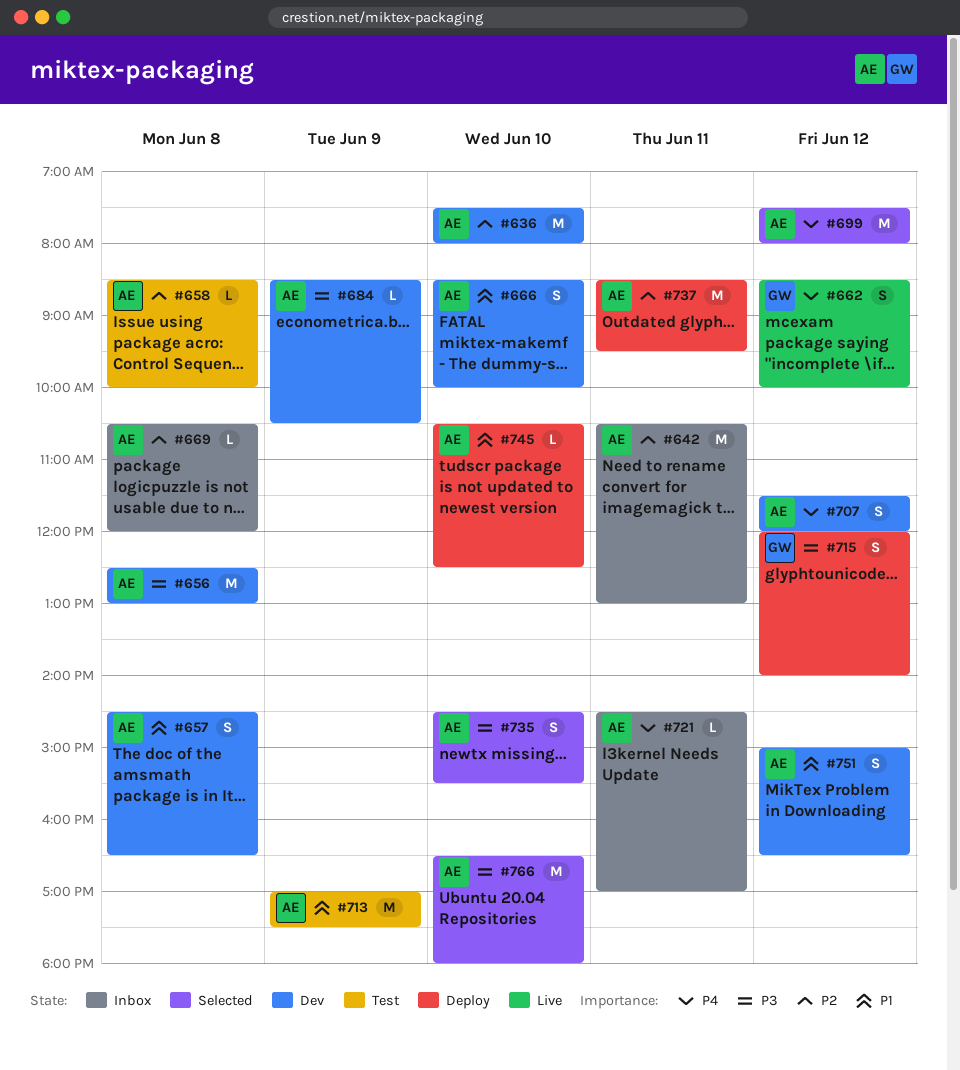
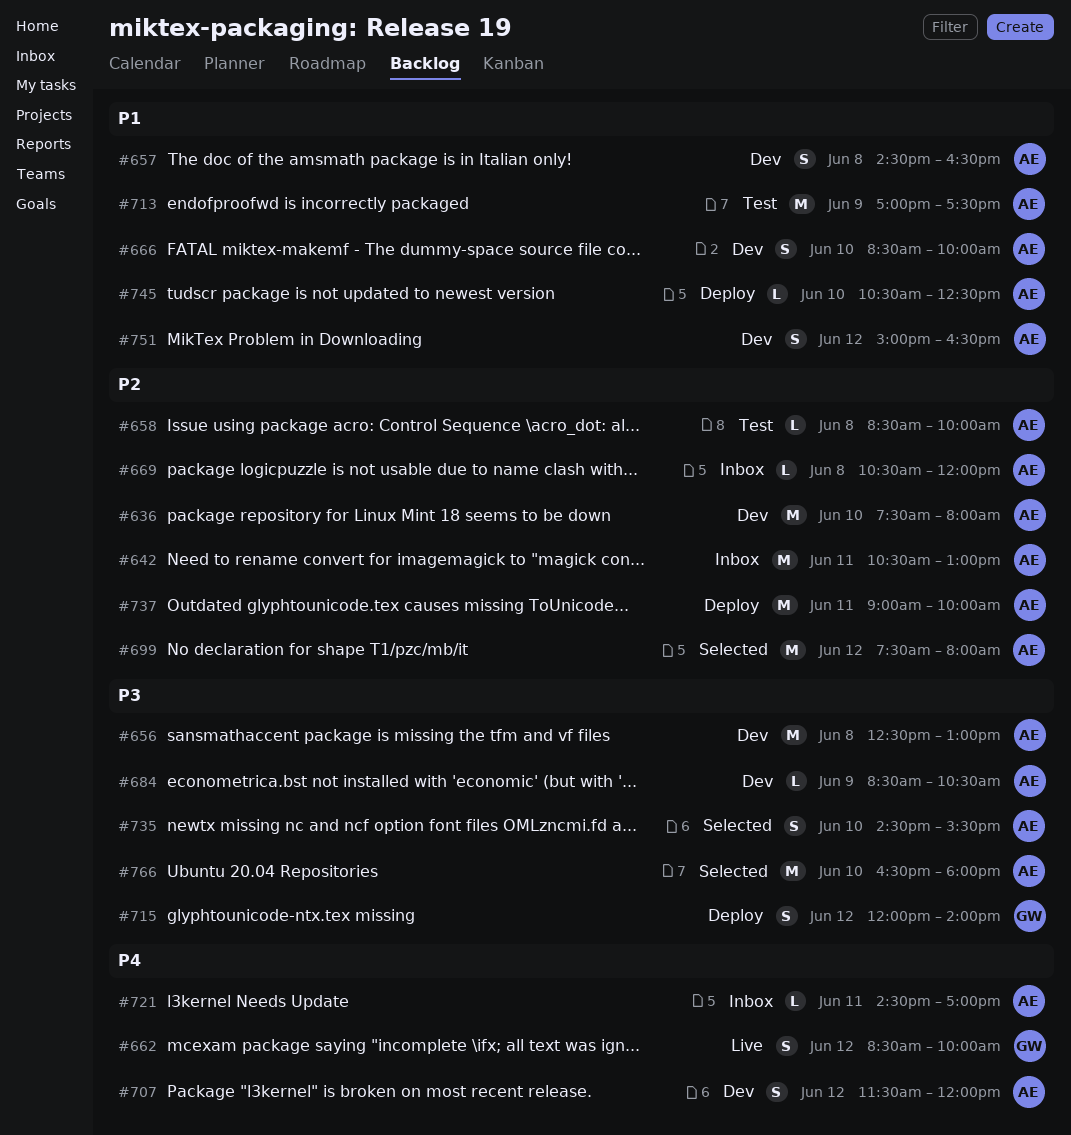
#699, priority: P4 -> P2
#737, begins: 08:30 -> 09:00
#737, ends: 09:30 -> 10:00

